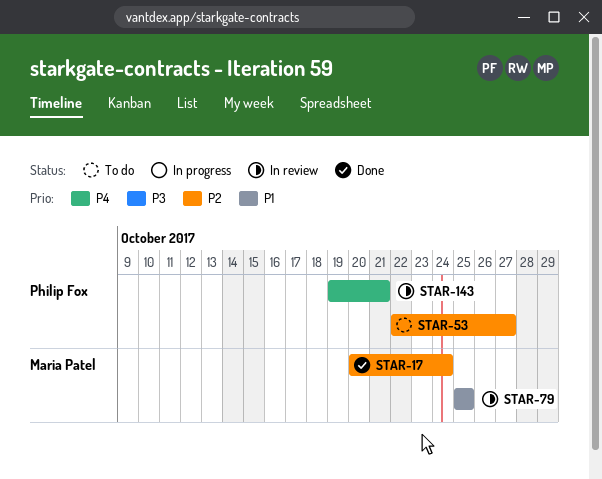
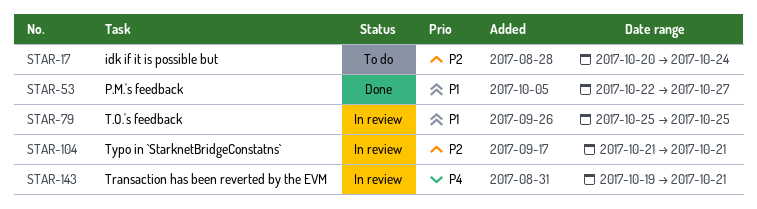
STAR-17, status: Done -> To do
STAR-53, status: To do -> Done
STAR-53, priority: P2 -> P1
STAR-104: none -> present

